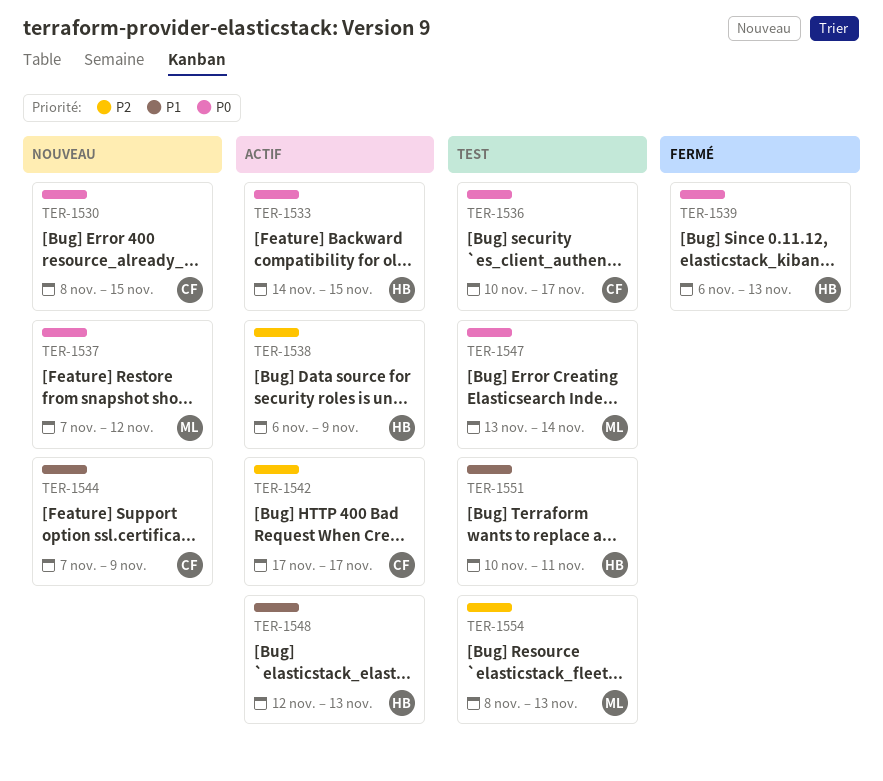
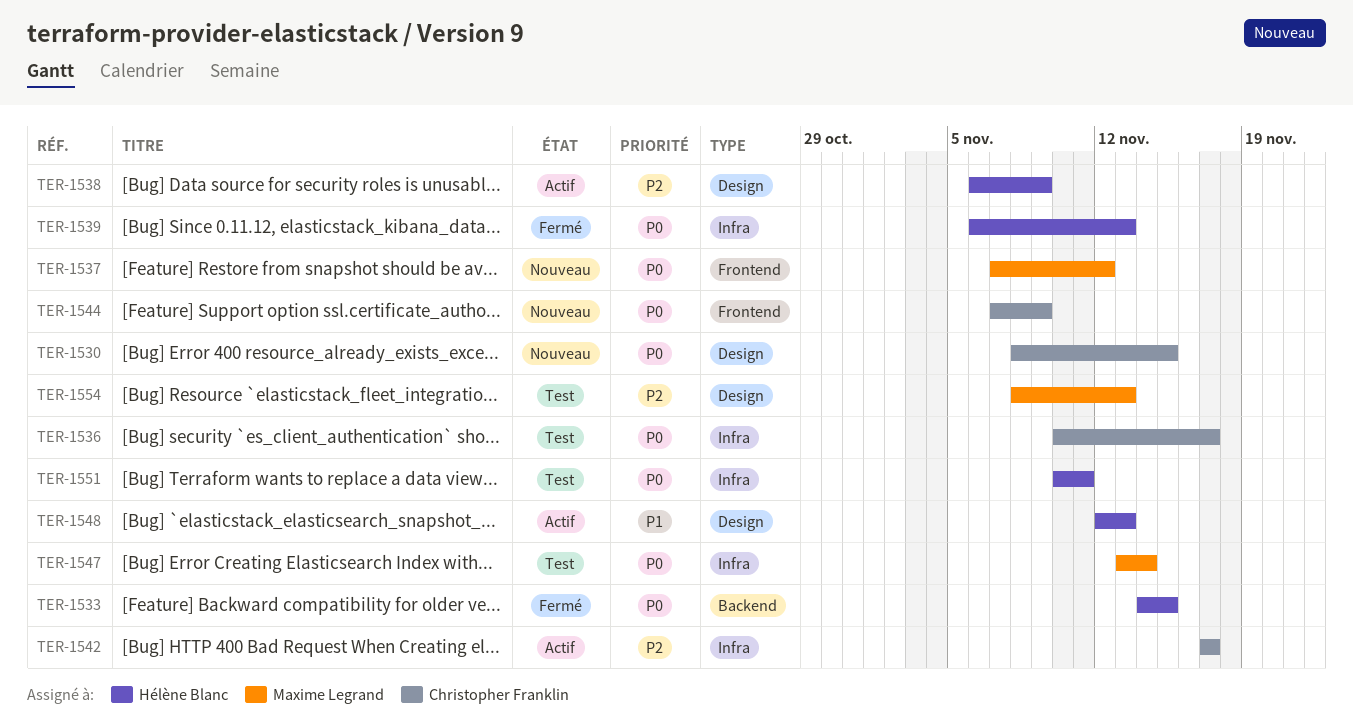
TER-1533, status: Actif -> Fermé
TER-1544, priority: P1 -> P0
TER-1551, priority: P1 -> P0

